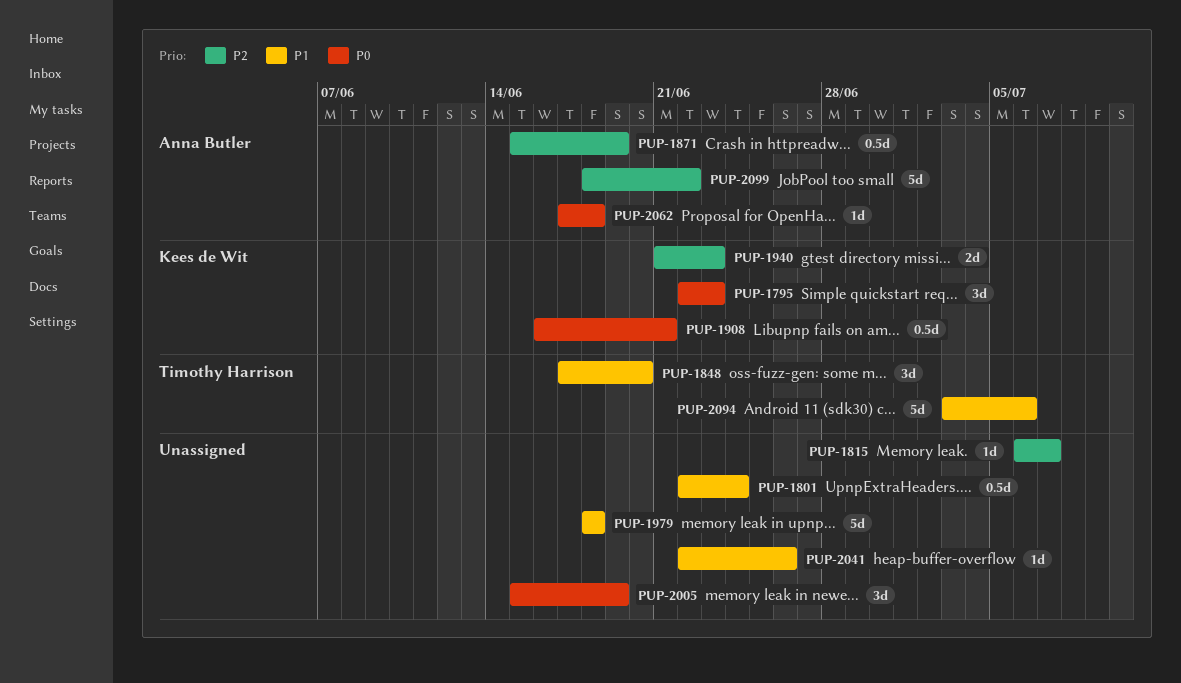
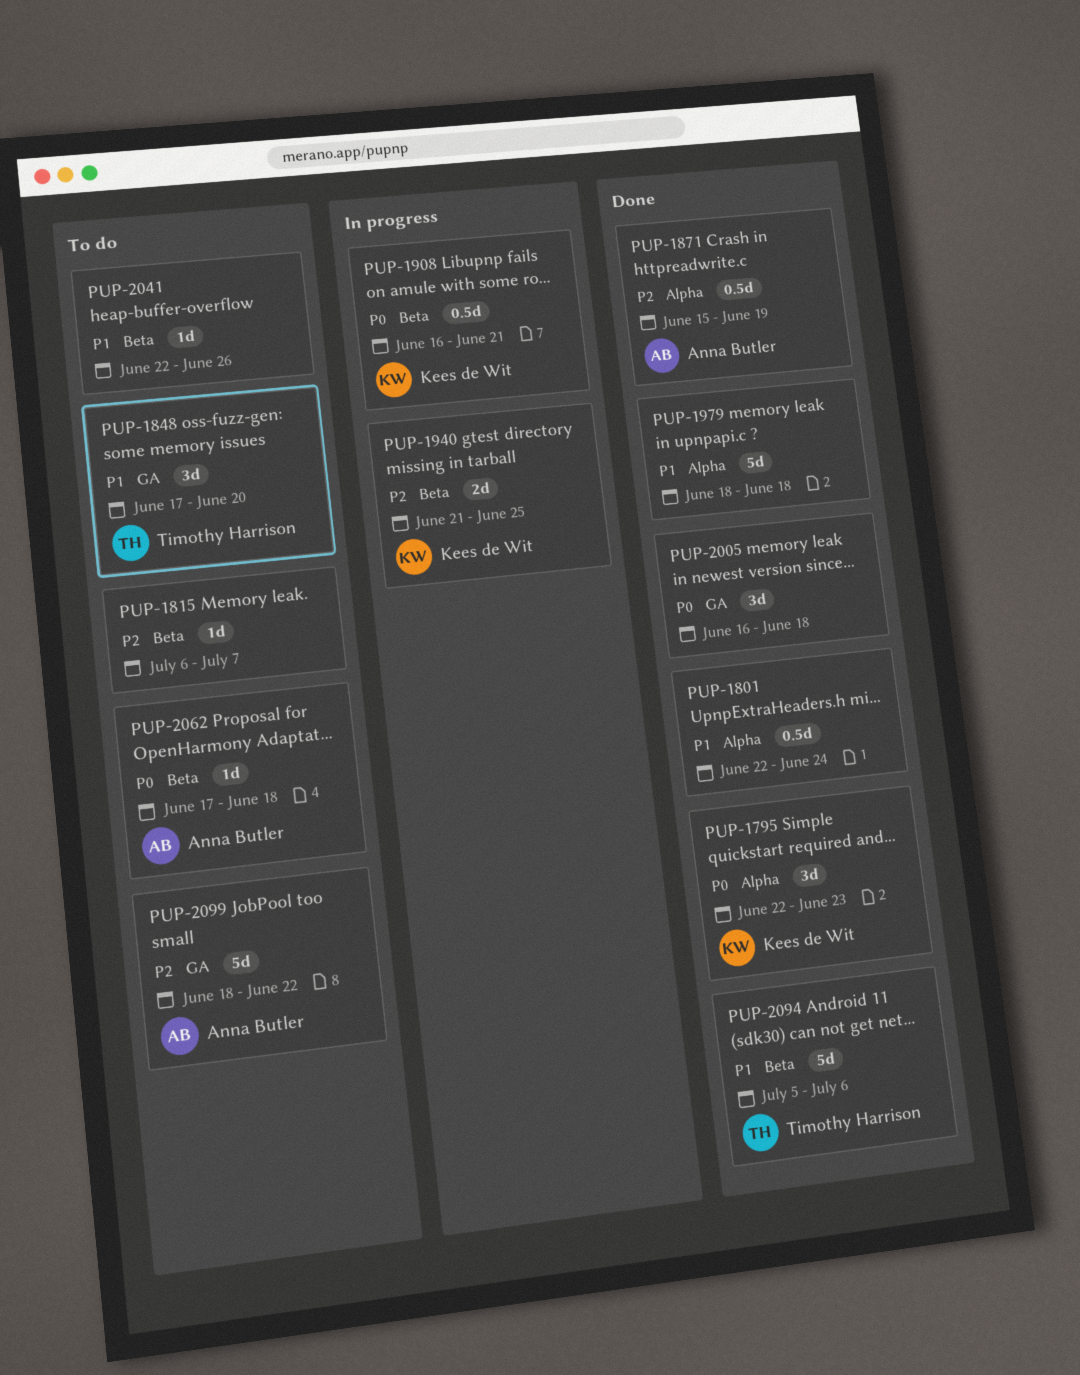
PUP-1940, due: Jun 23 -> Jun 25
PUP-2005, start: Jun 15 -> Jun 16
PUP-2005, due: Jun 19 -> Jun 18
PUP-2094, start: Jul 3 -> Jul 5

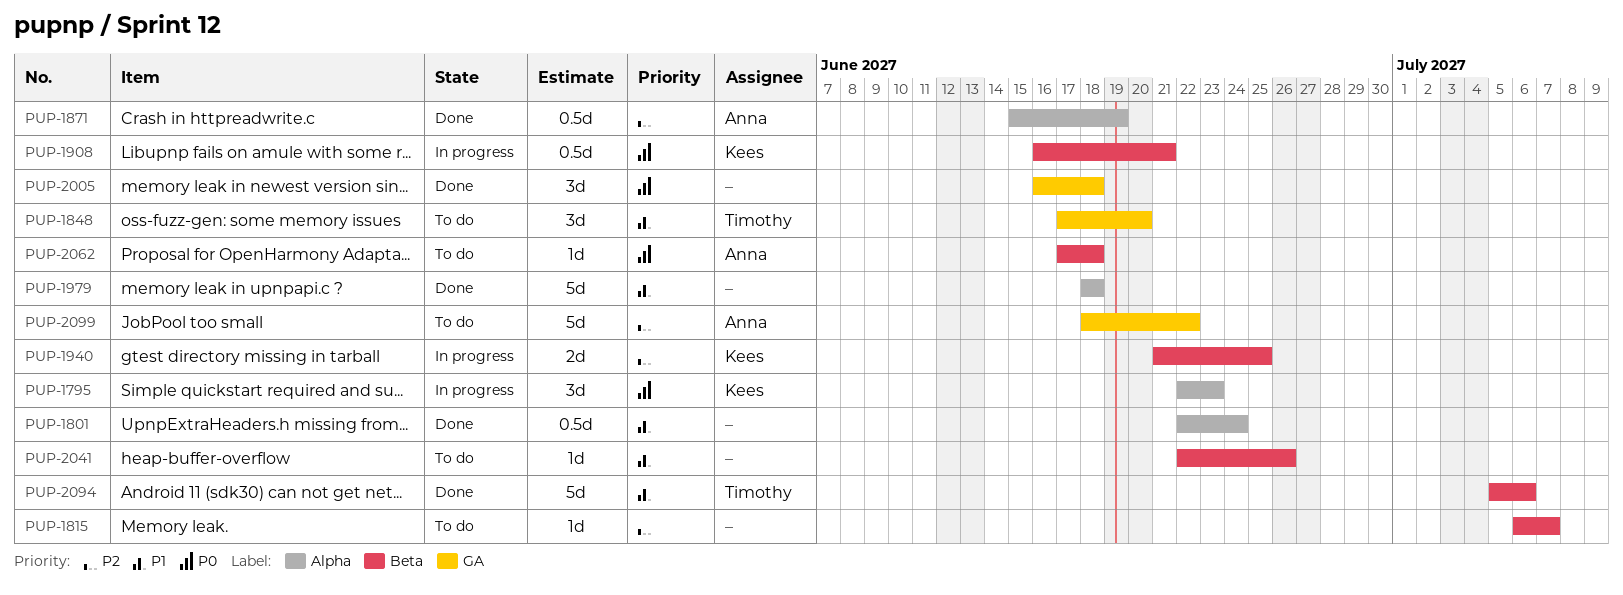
PUP-1795, status: Done -> In progress

